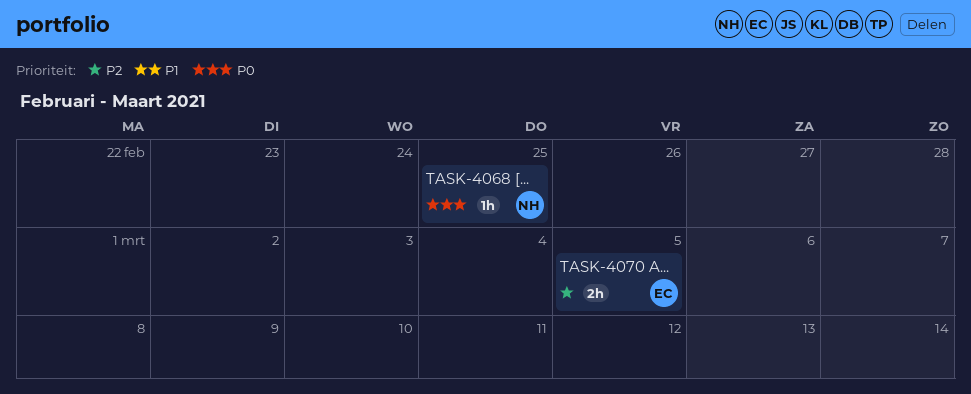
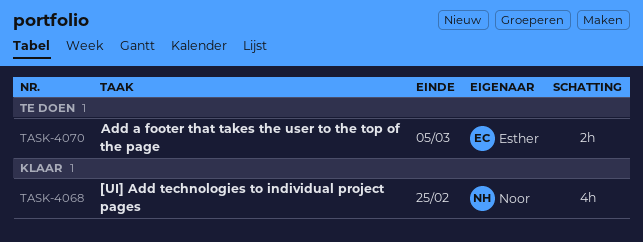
TASK-4068, estimate: 1h -> 4h

